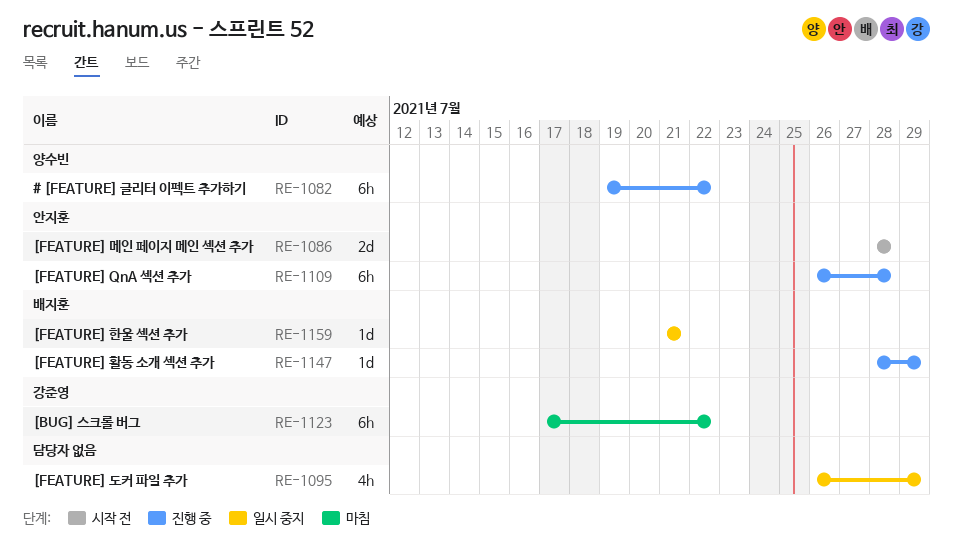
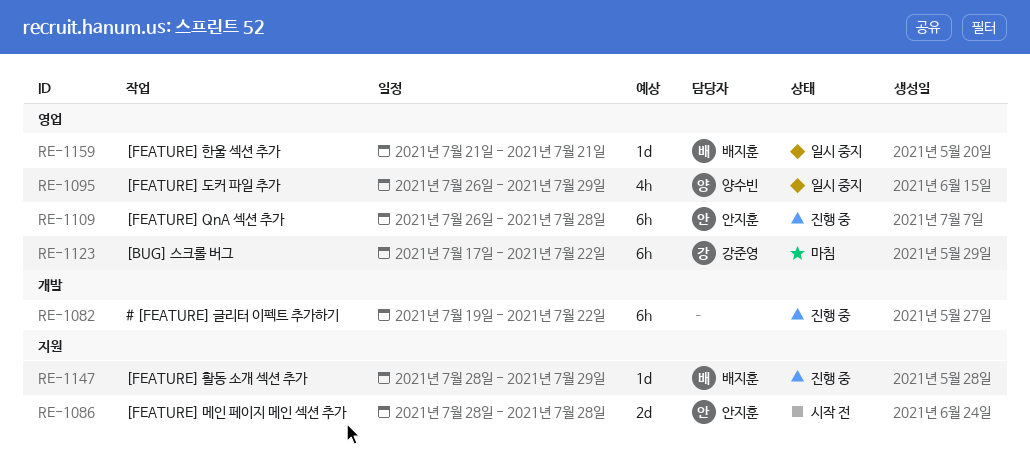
RE-1082, owner: 양수빈 -> none
RE-1095, owner: none -> 양수빈

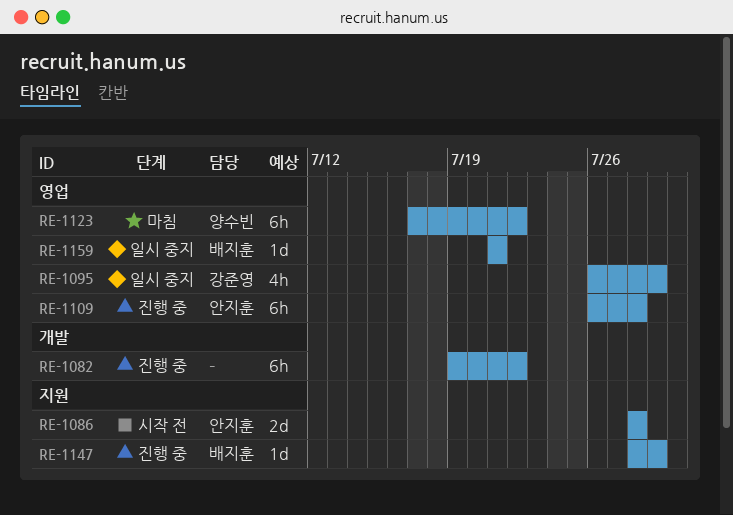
RE-1095, owner: 양수빈 -> 강준영
RE-1123, owner: 강준영 -> 양수빈

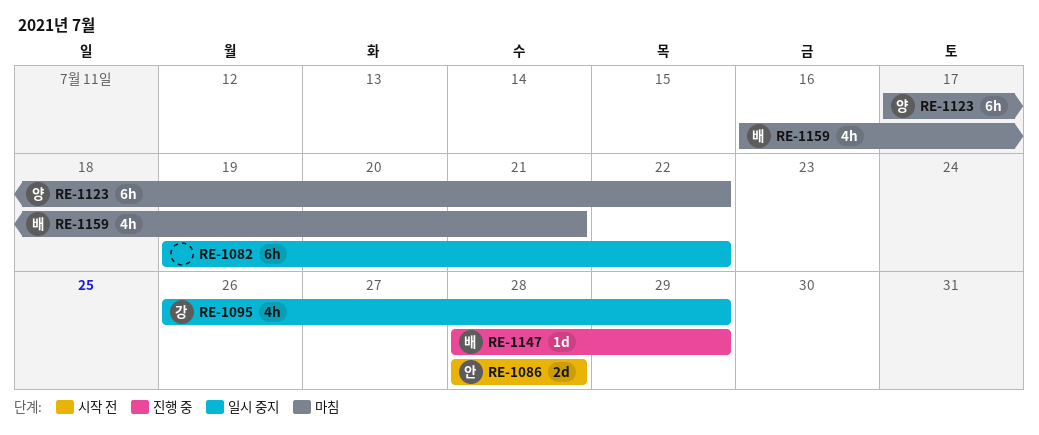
RE-1082, status: 진행 중 -> 일시 중지
RE-1109: present -> none
RE-1159, status: 일시 중지 -> 마침
RE-1159, estimate: 1d -> 4h
RE-1159, start: Jul 21 -> Jul 16

